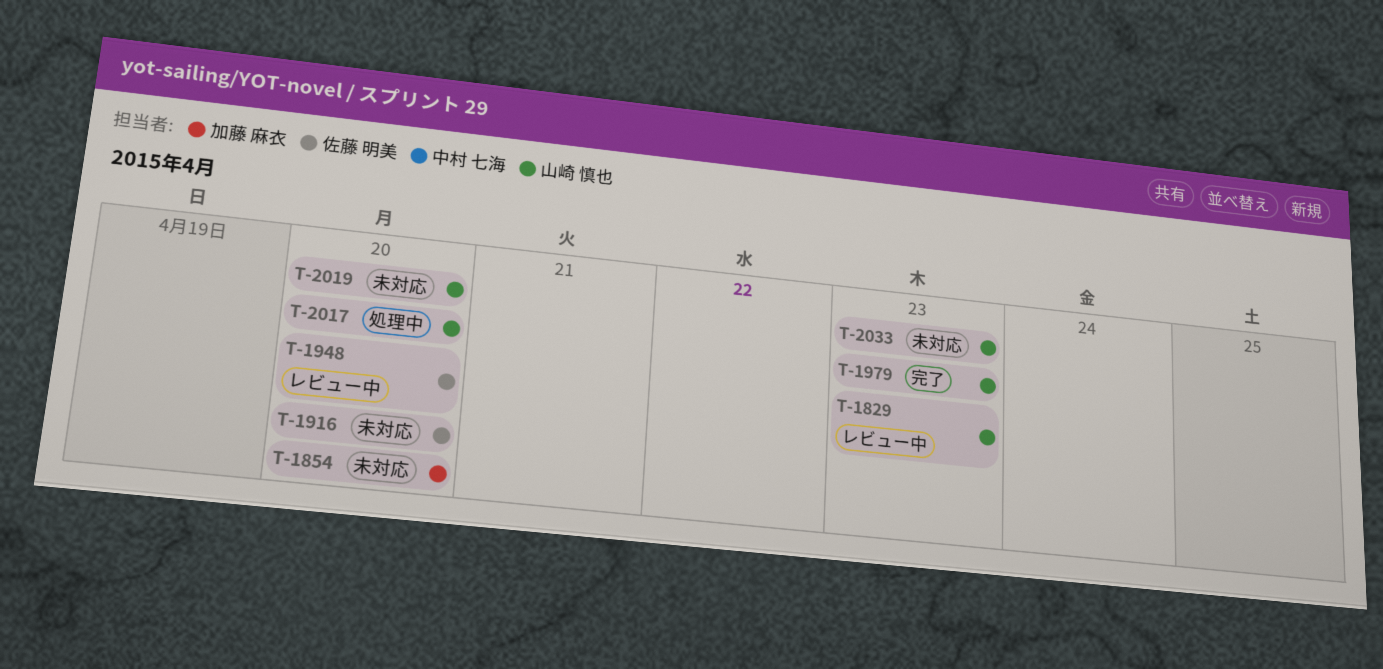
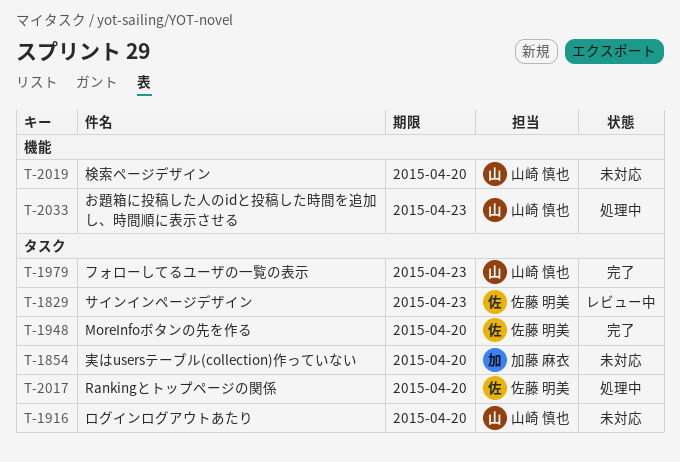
T-1829, owner: 山崎 慎也 -> 佐藤 明美
T-1916, owner: 佐藤 明美 -> 山崎 慎也
T-1948, status: レビュー中 -> 完了
T-2017, owner: 山崎 慎也 -> 佐藤 明美
T-2033, status: 未対応 -> 処理中

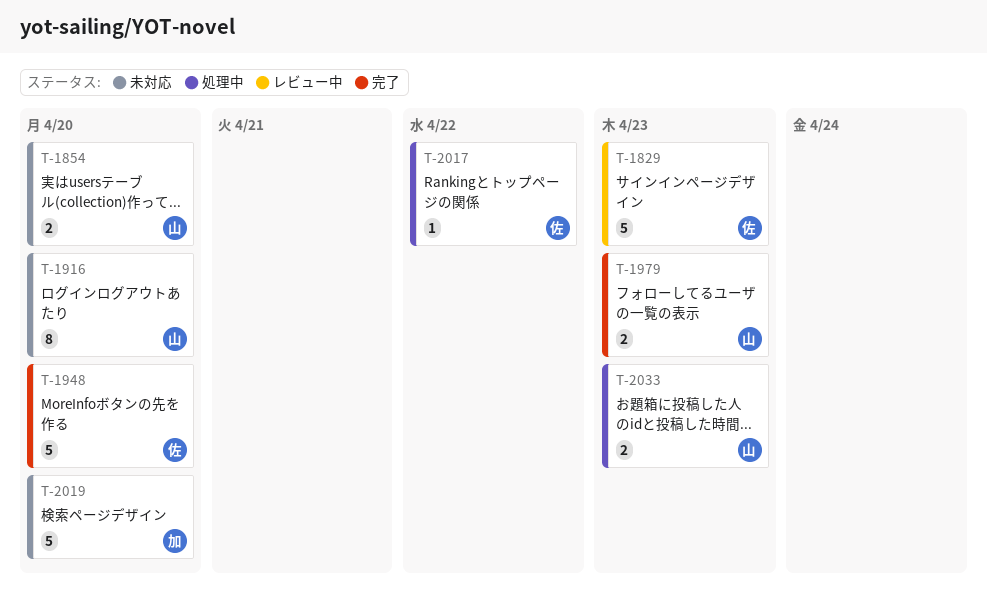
T-1854, owner: 加藤 麻衣 -> 山崎 慎也
T-2017, due: Apr 20 -> Apr 22
T-2019, owner: 山崎 慎也 -> 加藤 麻衣

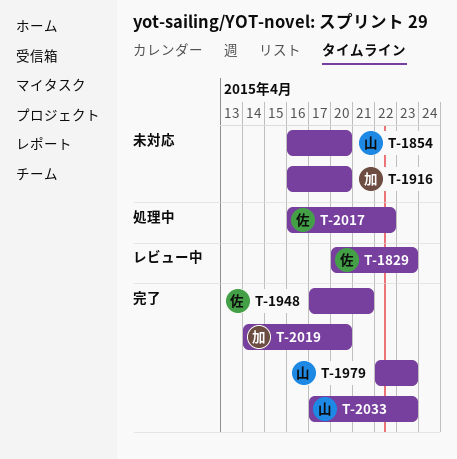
T-1916, owner: 山 -> 加
T-1948, due: Apr 20 -> Apr 21
T-2019, status: 未対応 -> 完了
T-2033, status: 処理中 -> 完了

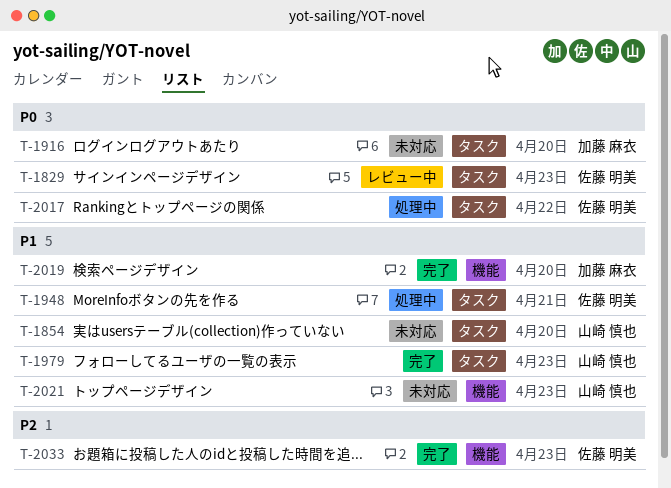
T-1948, status: 完了 -> 処理中
T-2021: none -> present
T-2033, owner: 山崎 慎也 -> 佐藤 明美

